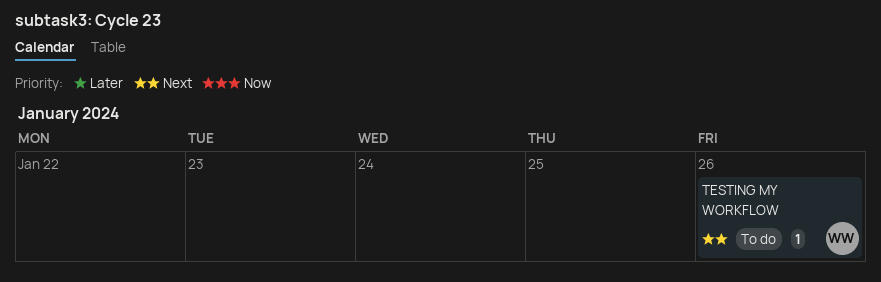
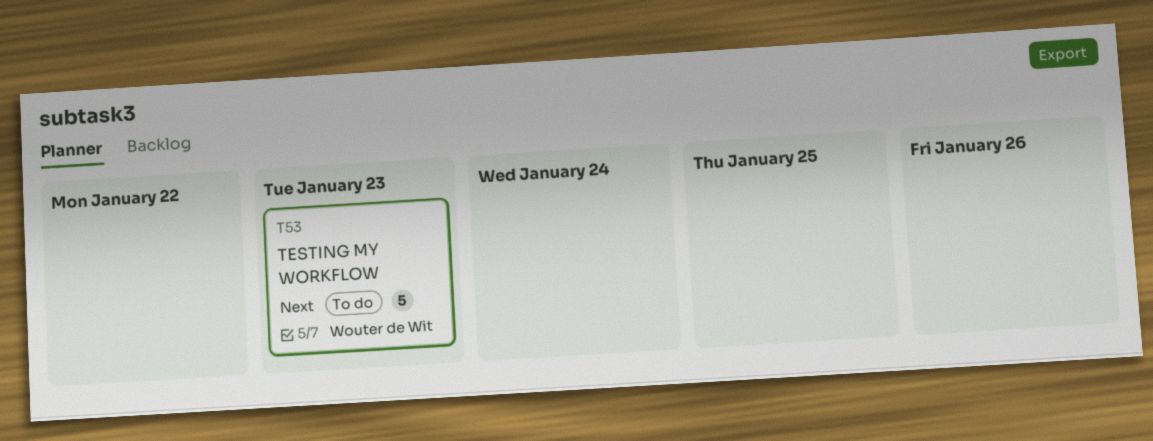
TESTING MY WORKFLOW, estimate: 1 -> 5
TESTING MY WORKFLOW, due: Jan 26 -> Jan 23

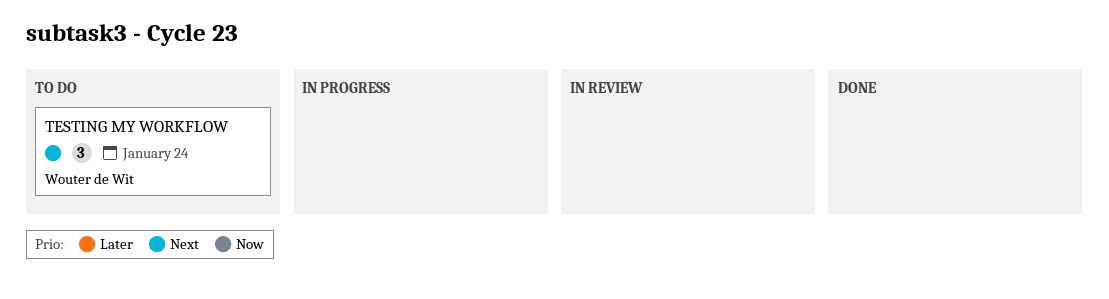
TESTING MY WORKFLOW, estimate: 5 -> 3
TESTING MY WORKFLOW, due: Jan 23 -> Jan 24

